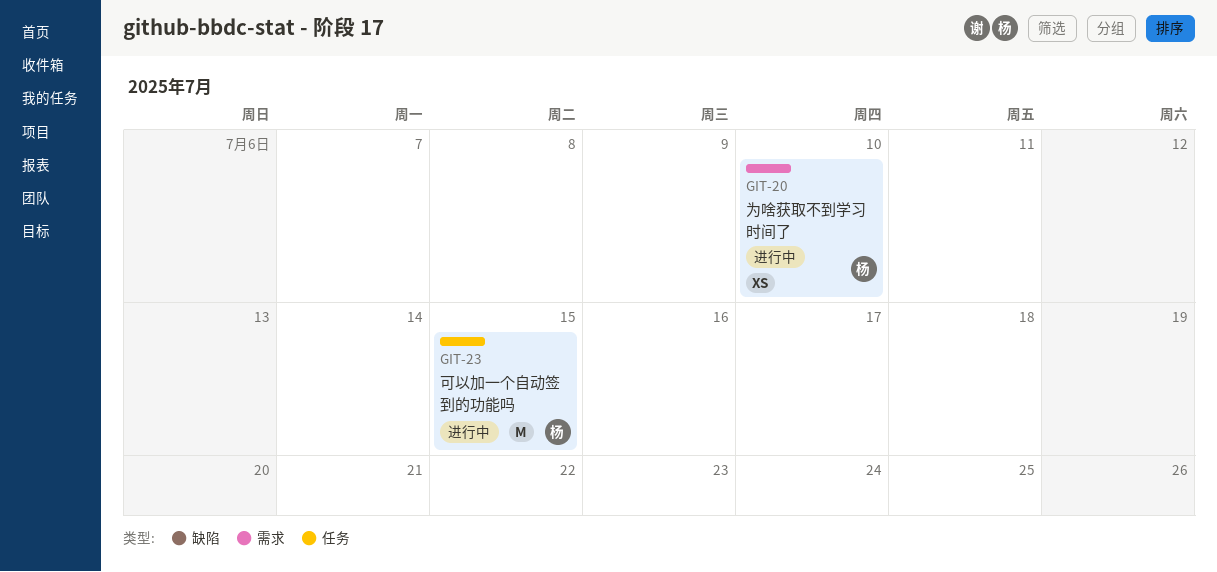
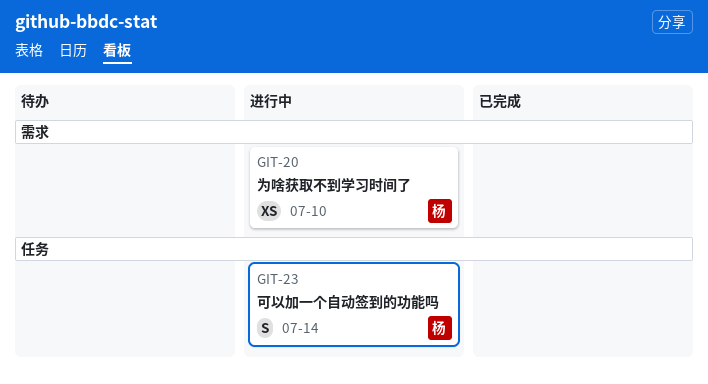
GIT-23, estimate: M -> S
GIT-23, due: Jul 15 -> Jul 14

